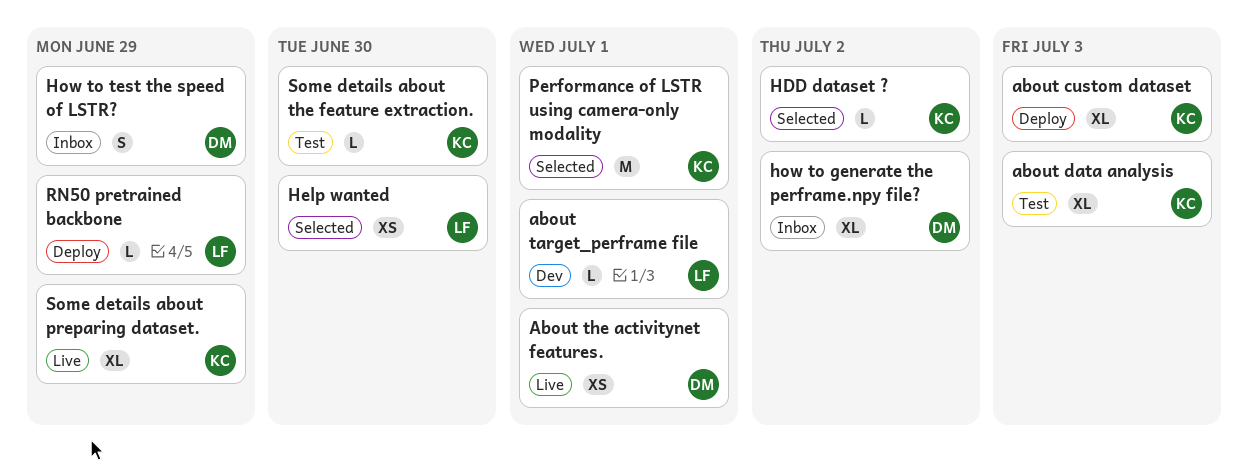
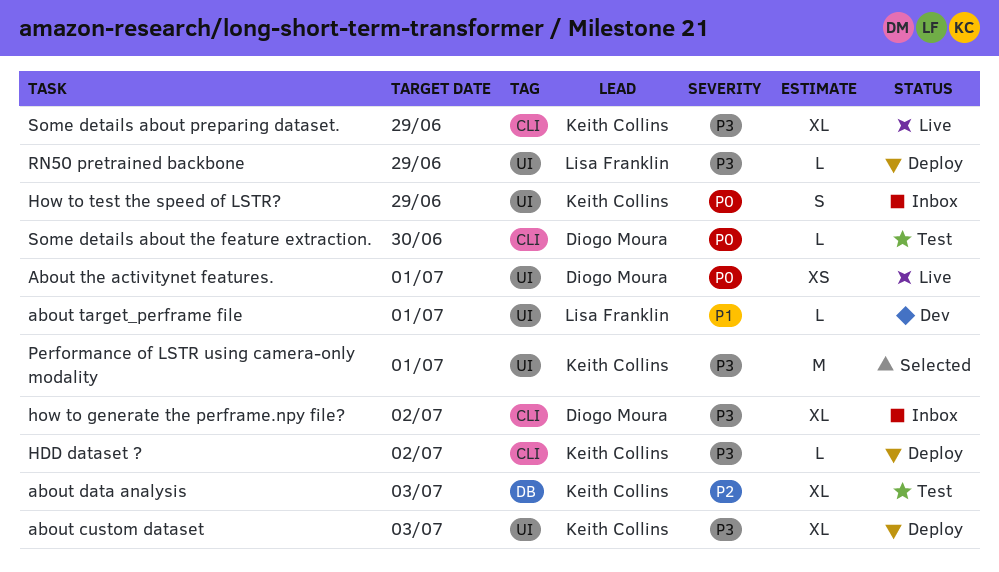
HDD dataset ?, status: Selected -> Deploy
Help wanted: present -> none
How to test the speed of LSTR?, owner: Diogo Moura -> Keith Collins
Some details about the feature extraction., owner: Keith Collins -> Diogo Moura

